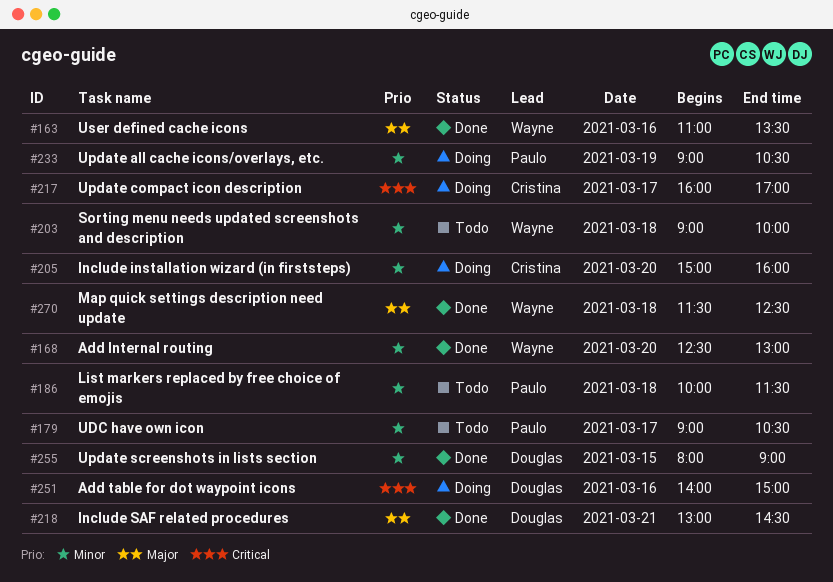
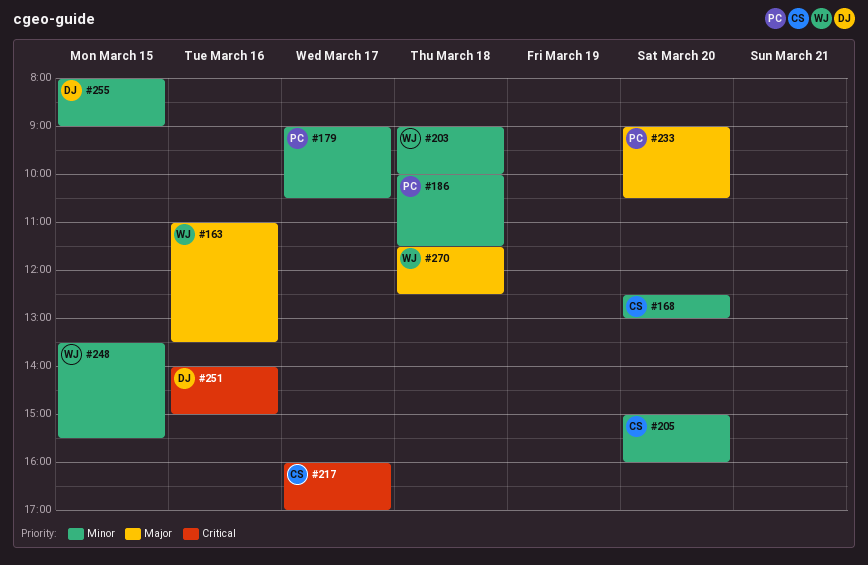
#168, owner: Wayne -> Cristina
#218: present -> none
#233, priority: Minor -> Major
#233, day: Mar 19 -> Mar 20
#248: none -> present

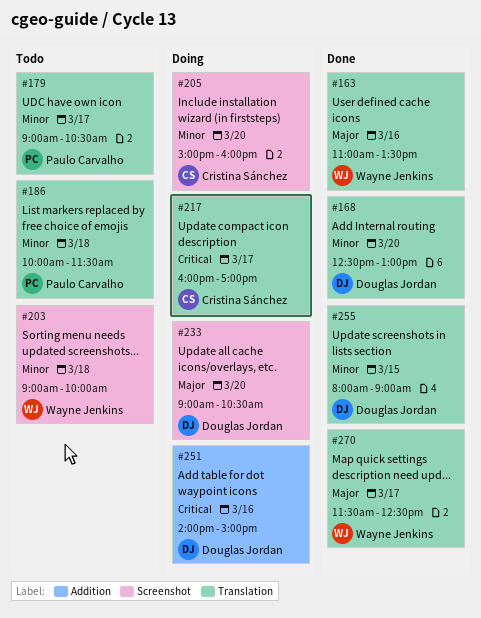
#168, owner: Cristina Sánchez -> Douglas Jordan
#233, owner: Paulo Carvalho -> Douglas Jordan
#248: present -> none
#270, day: Mar 18 -> Mar 17

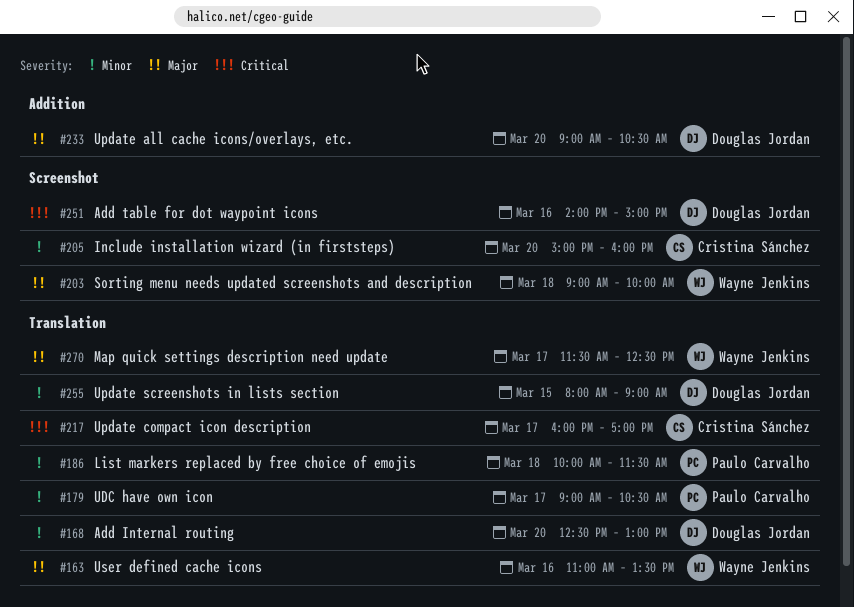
#203, priority: Minor -> Major
#233, label: Screenshot -> Addition
#251, label: Addition -> Screenshot

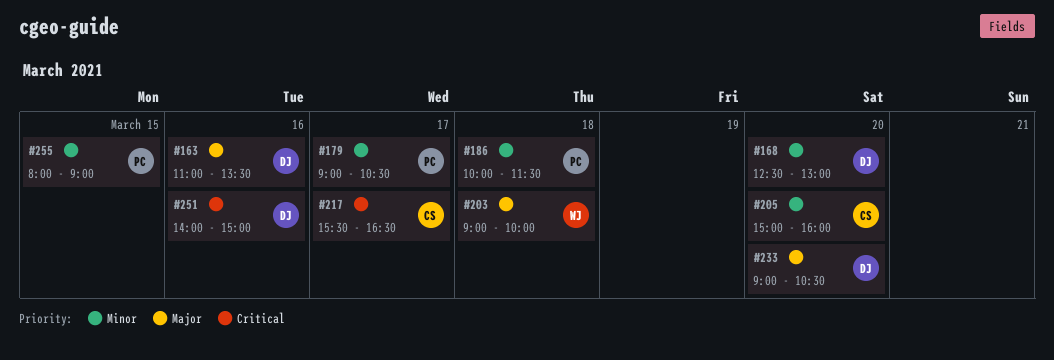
#163, owner: Wayne Jenkins -> Douglas Jordan
#217, begins: 16:00 -> 15:30
#217, ends: 17:00 -> 16:30
#255, owner: Douglas Jordan -> Paulo Carvalho
#270: present -> none

